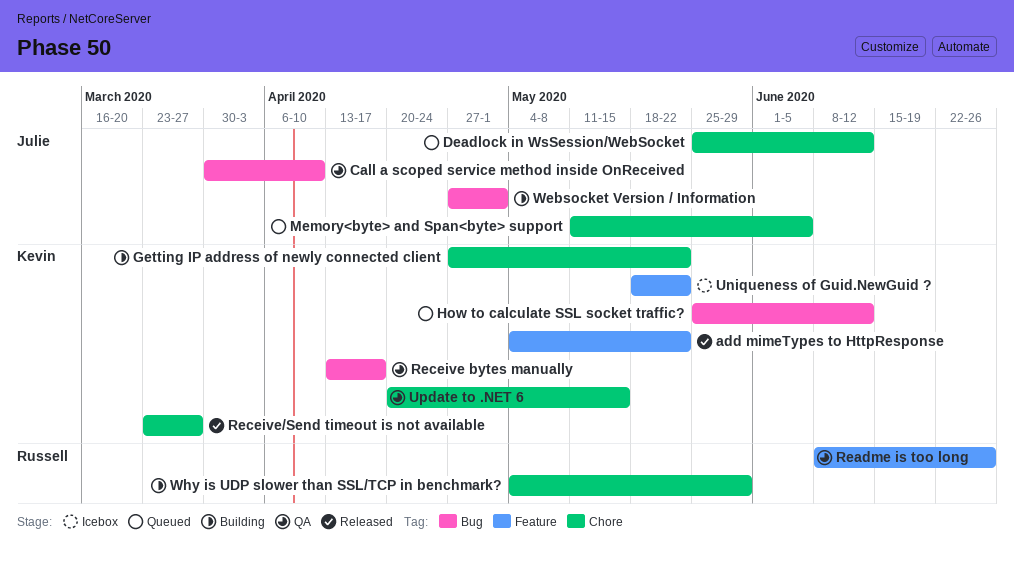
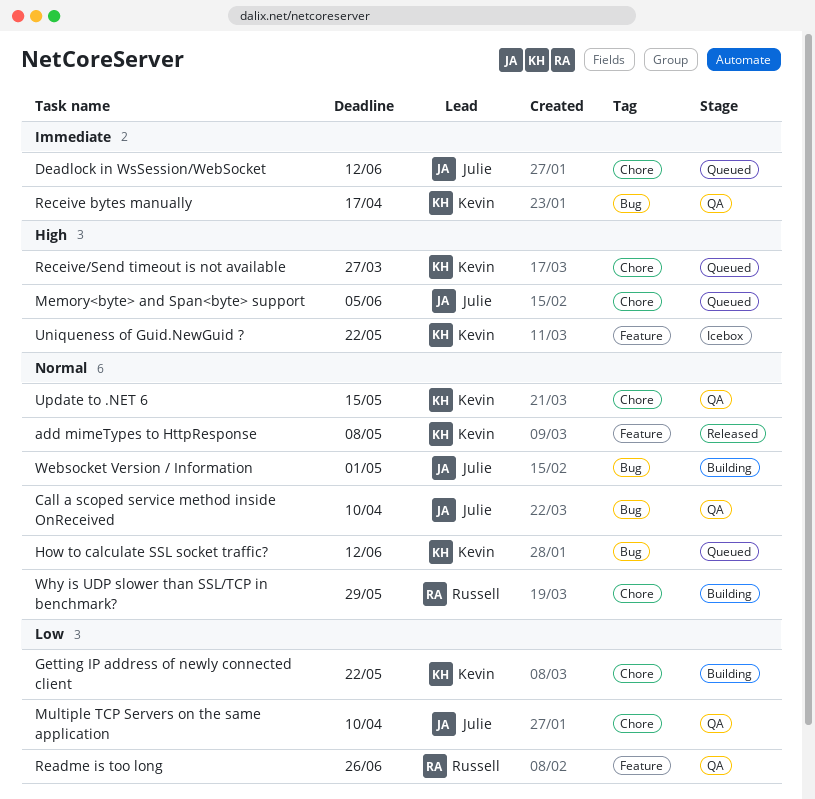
add mimeTypes to HttpResponse, due: May 22 -> May 8
Multiple TCP Servers on the same application: none -> present
Receive/Send timeout is not available, status: Released -> Queued

